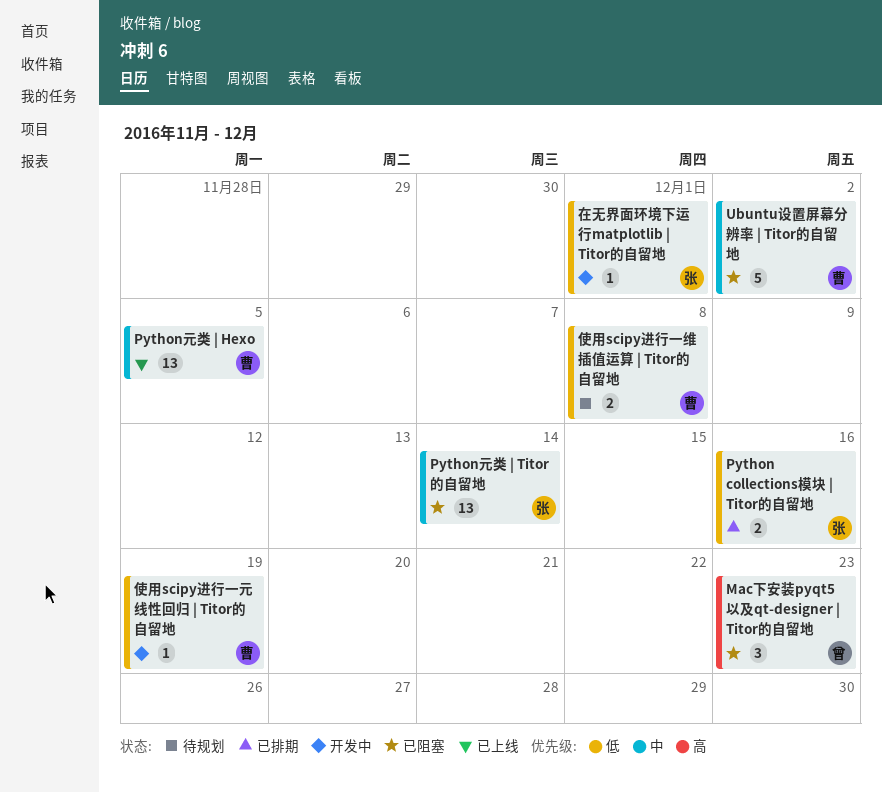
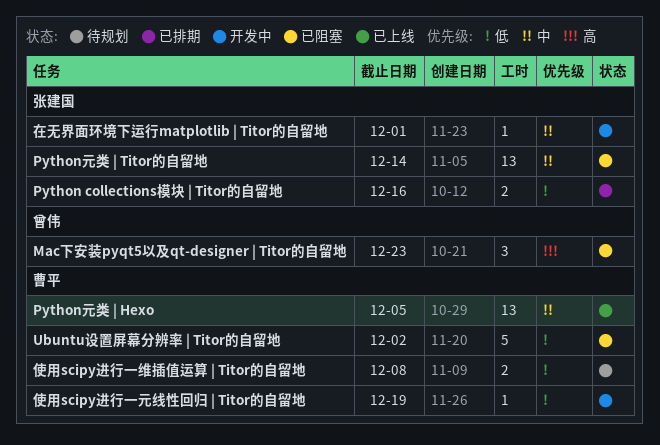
Ubuntu设置屏幕分辨率 | Titor的自留地, priority: 中 -> 低
在无界面环境下运行matplotlib | Titor的自留地, priority: 低 -> 中

